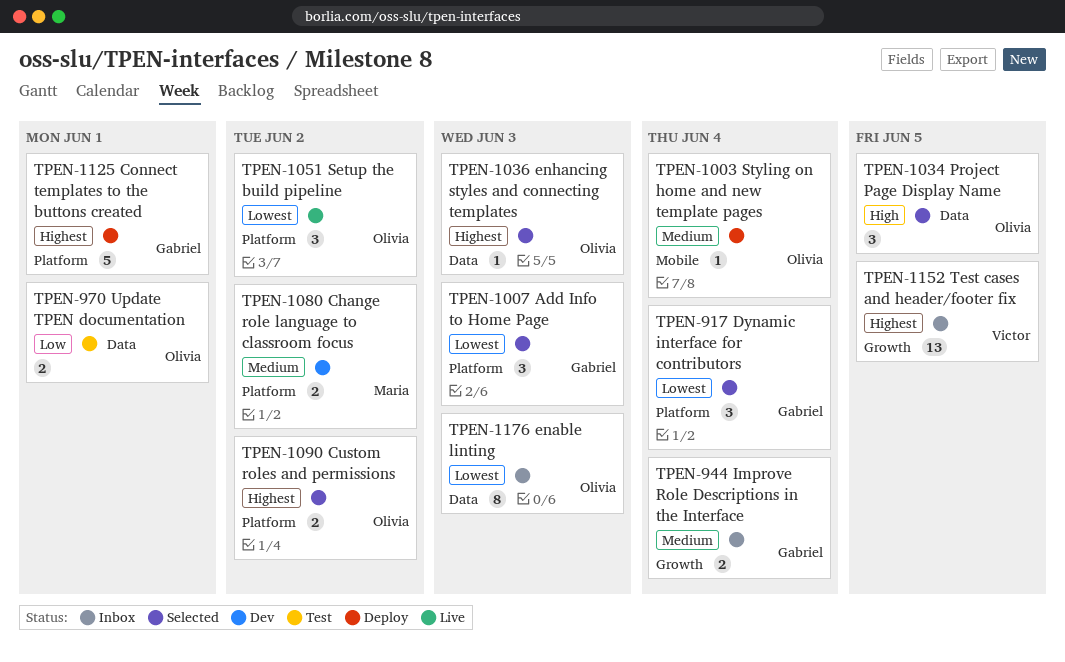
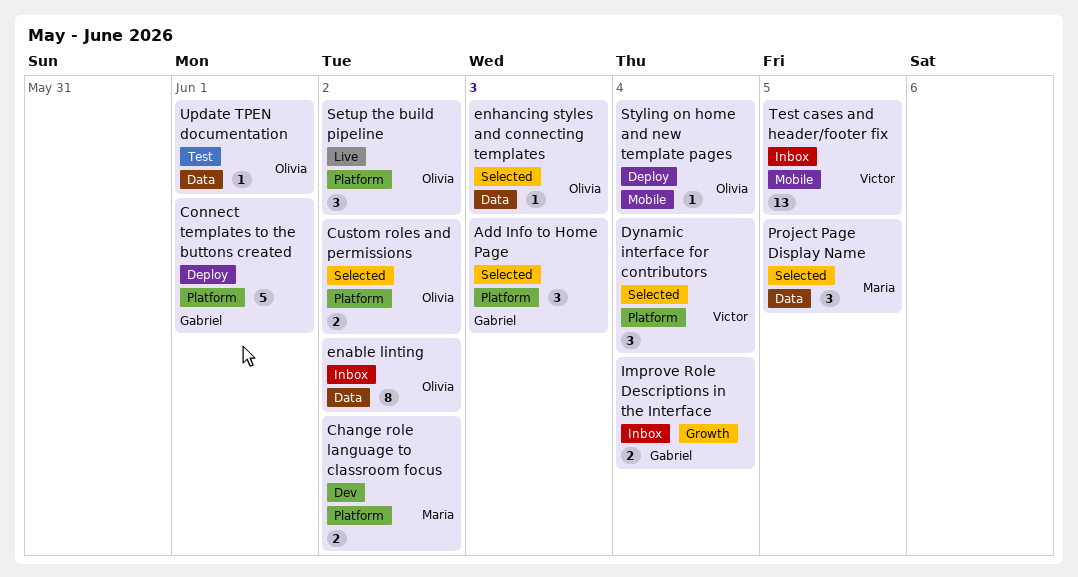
Dynamic interface for contributors, owner: Gabriel -> Victor
enable linting, due: Jun 3 -> Jun 2
Project Page Display Name, owner: Olivia -> Maria
Test cases and header/footer fix, label: Growth -> Mobile
Update TPEN documentation, estimate: 2 -> 1

